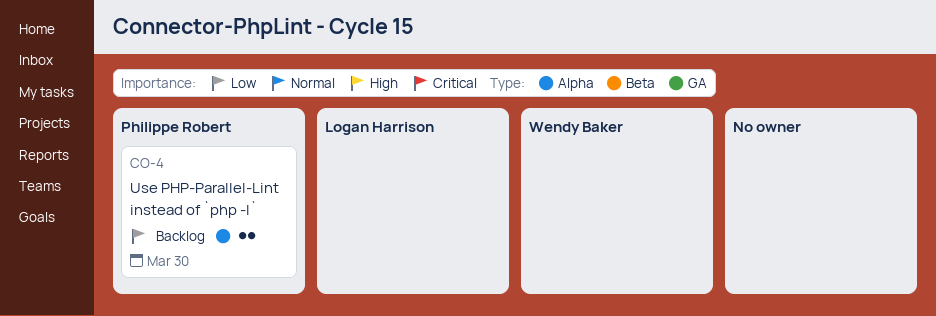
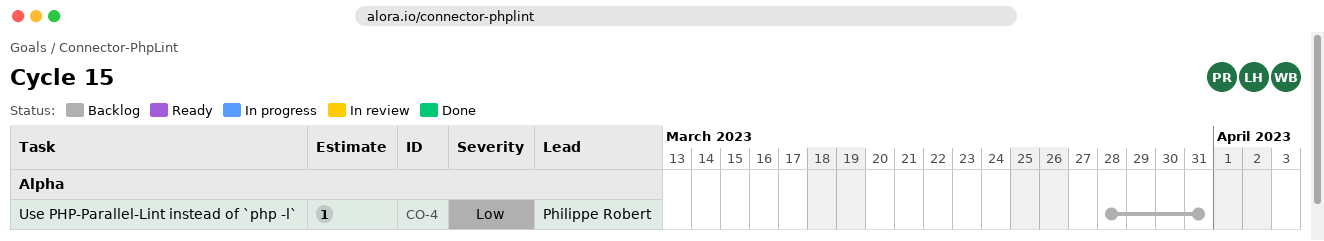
CO-4, estimate: 2 -> 1
CO-4, due: Mar 30 -> Mar 31

